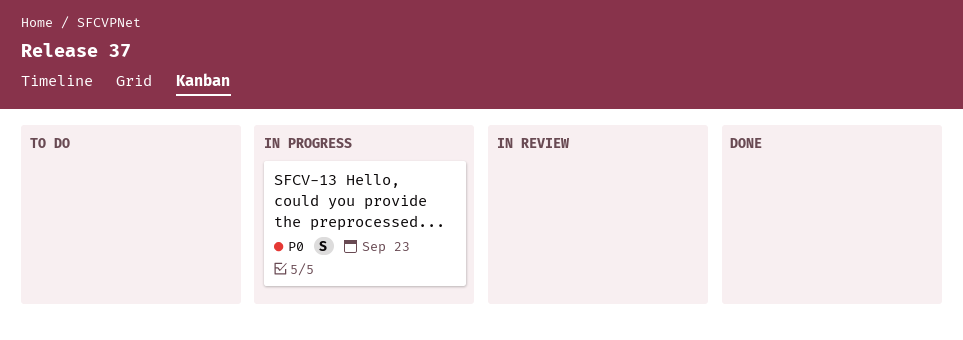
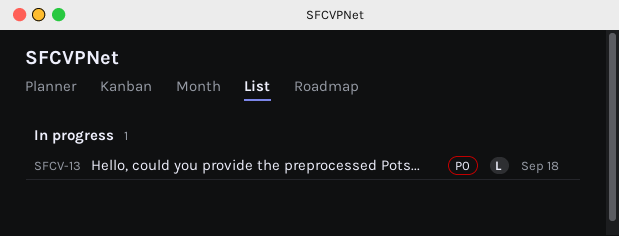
SFCV-13, estimate: S -> L
SFCV-13, due: Sep 23 -> Sep 18

